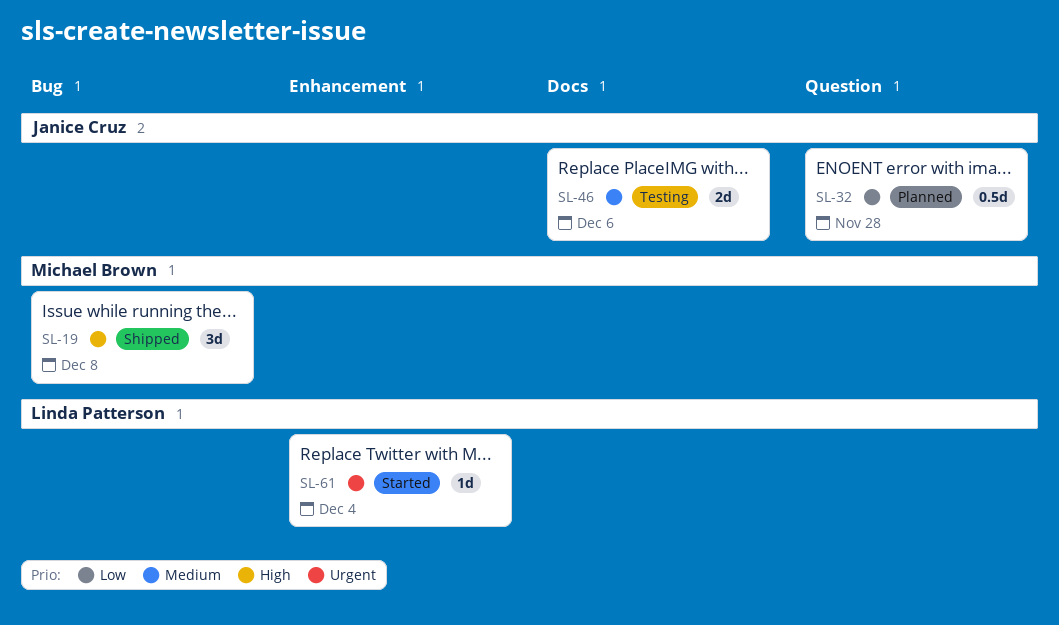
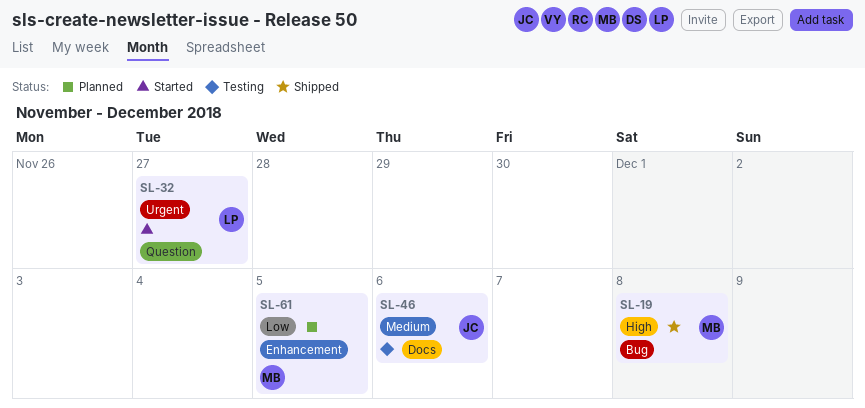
SL-32, status: Planned -> Started
SL-32, owner: Janice Cruz -> Linda Patterson
SL-32, priority: Low -> Urgent
SL-32, due: Nov 28 -> Nov 27
SL-61, status: Started -> Planned
SL-61, owner: Linda Patterson -> Michael Brown
SL-61, priority: Urgent -> Low
SL-61, due: Dec 4 -> Dec 5

